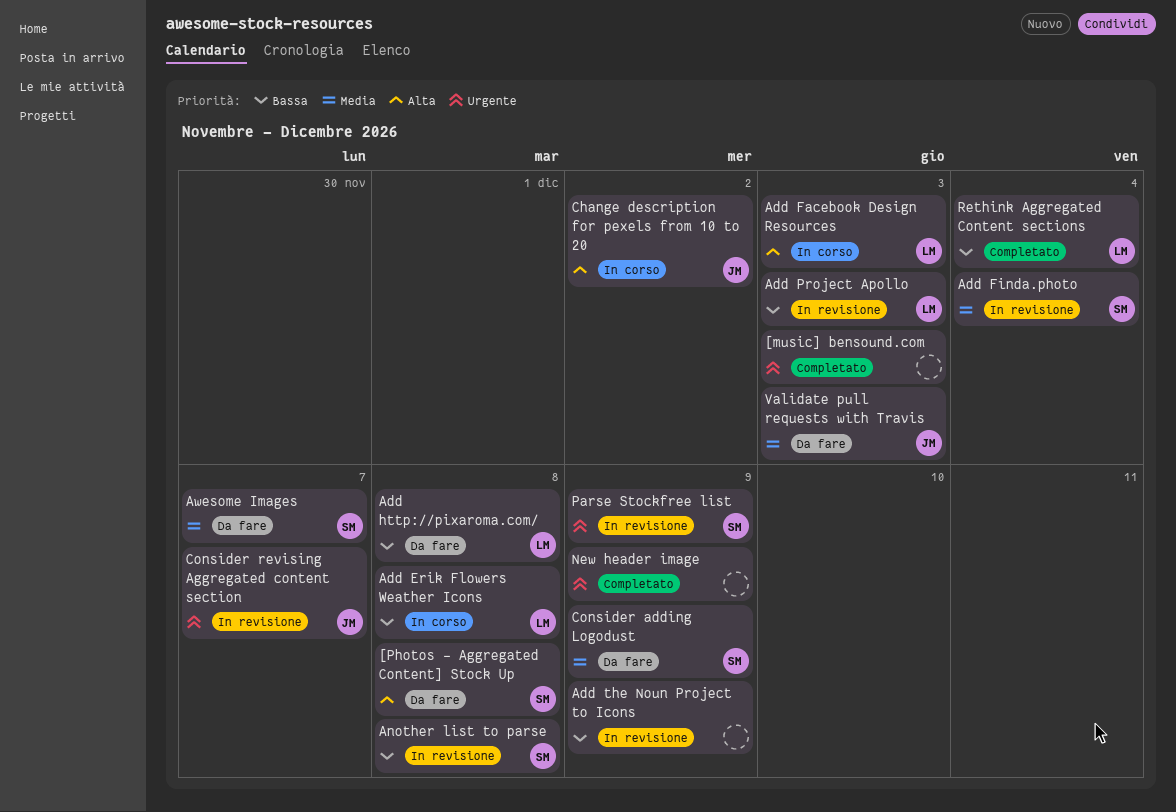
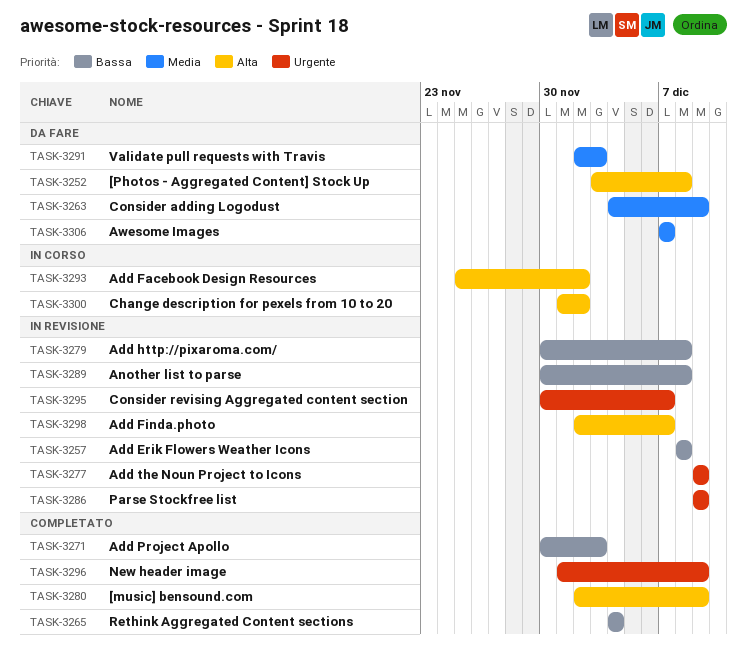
[music] bensound.com, priority: Urgente -> Alta
[music] bensound.com, due: Dec 3 -> Dec 9
Add Erik Flowers Weather Icons, status: In corso -> In revisione
Add Facebook Design Resources, due: Dec 3 -> Dec 2
Add Finda.photo, priority: Media -> Alta
Add Finda.photo, due: Dec 4 -> Dec 7
Add http://pixaroma.com/, status: Da fare -> In revisione
Add Project Apollo, status: In revisione -> Completato
Add the Noun Project to Icons, priority: Bassa -> Urgente

